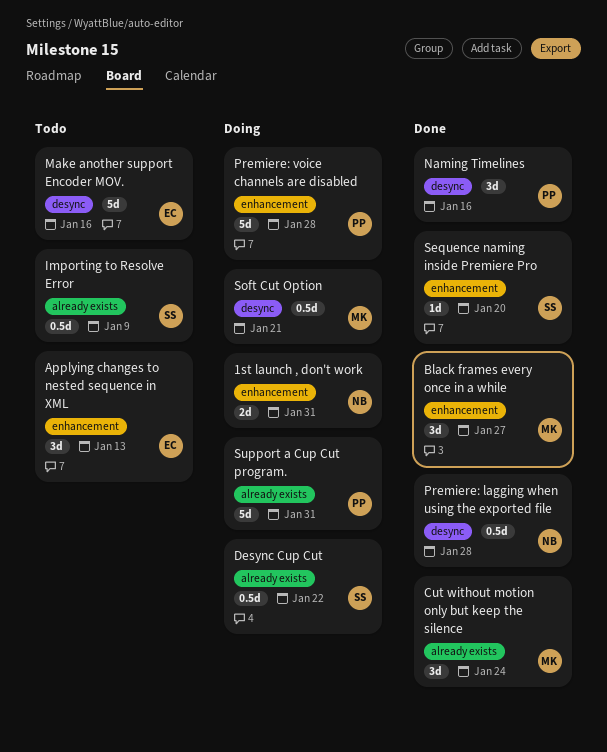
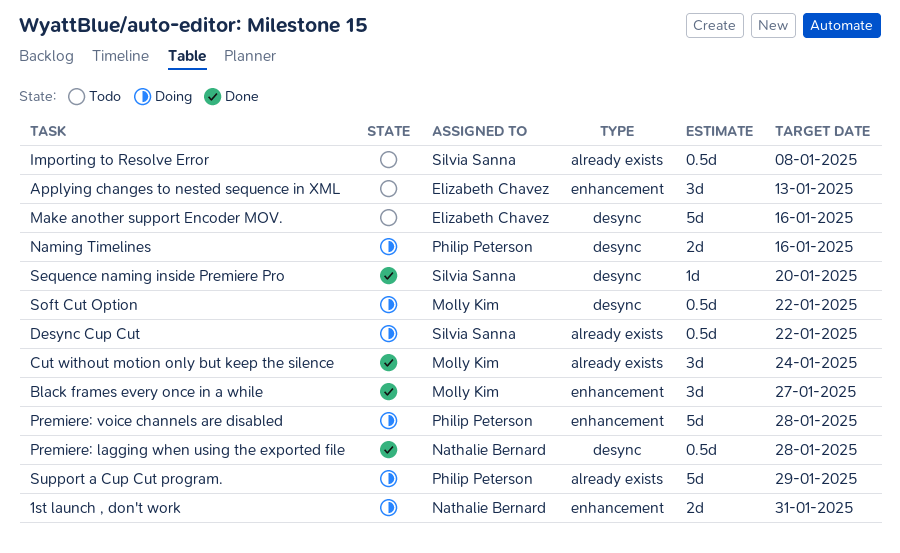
Importing to Resolve Error, due: Jan 9 -> Jan 8
Naming Timelines, status: Done -> Doing
Naming Timelines, estimate: 3d -> 2d
Sequence naming inside Premiere Pro, label: enhancement -> desync
Soft Cut Option, due: Jan 21 -> Jan 22
Support a Cup Cut program., due: Jan 31 -> Jan 29

